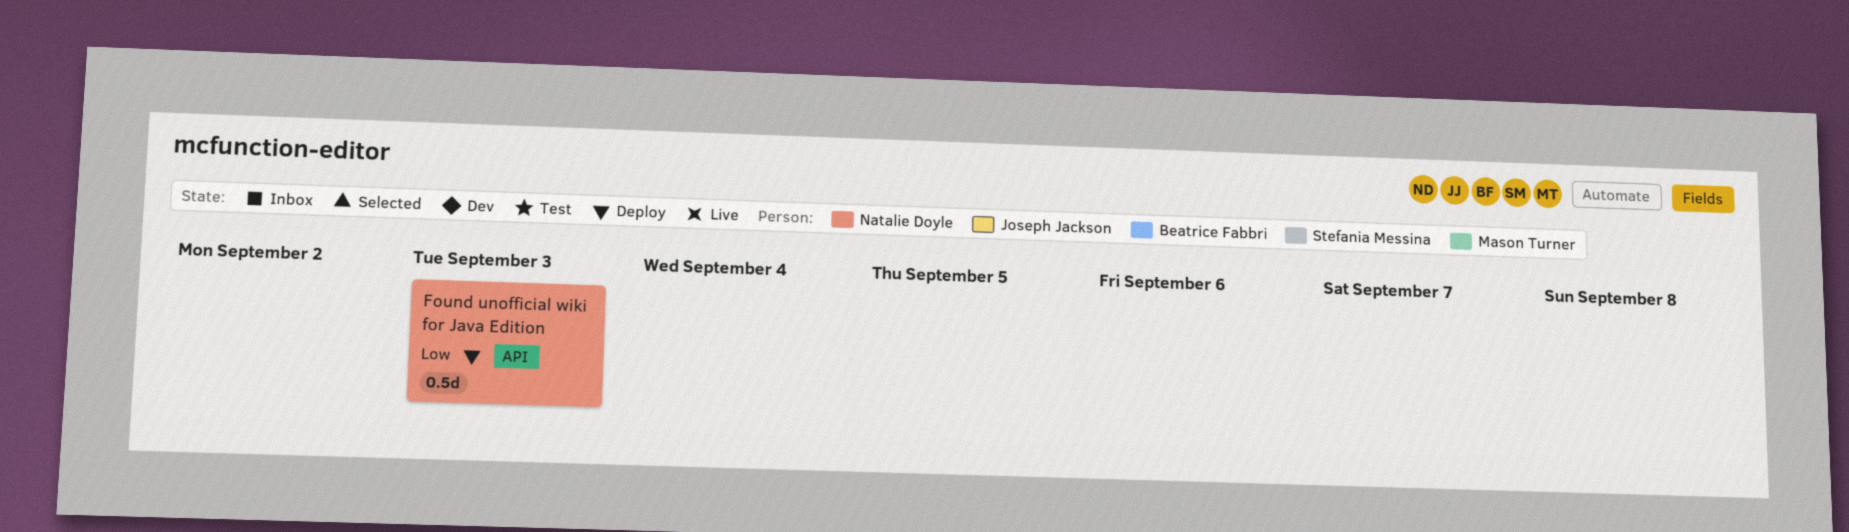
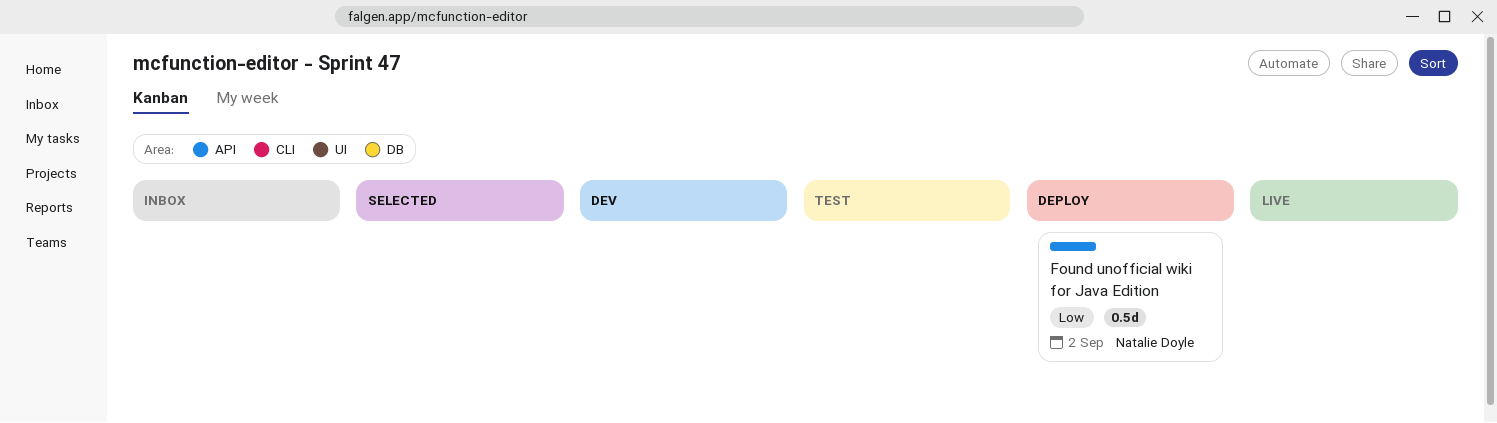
Found unofficial wiki for Java Edition, due: Sep 3 -> Sep 2

